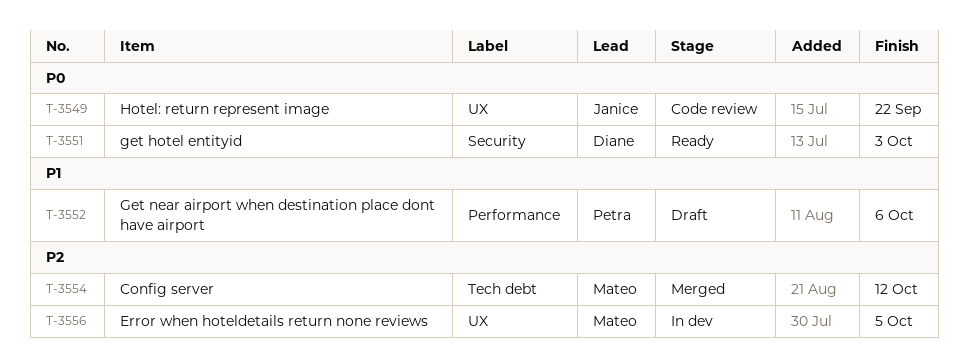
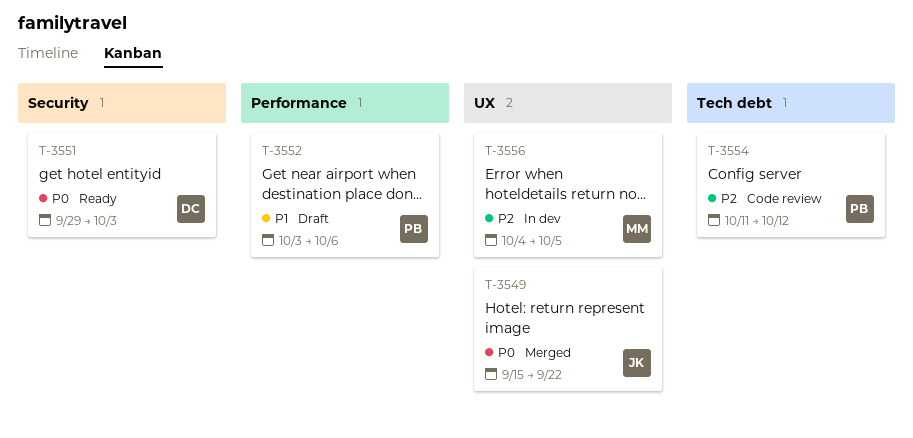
T-3549, status: Code review -> Merged
T-3554, status: Merged -> Code review
T-3554, owner: Mateo -> Petra

